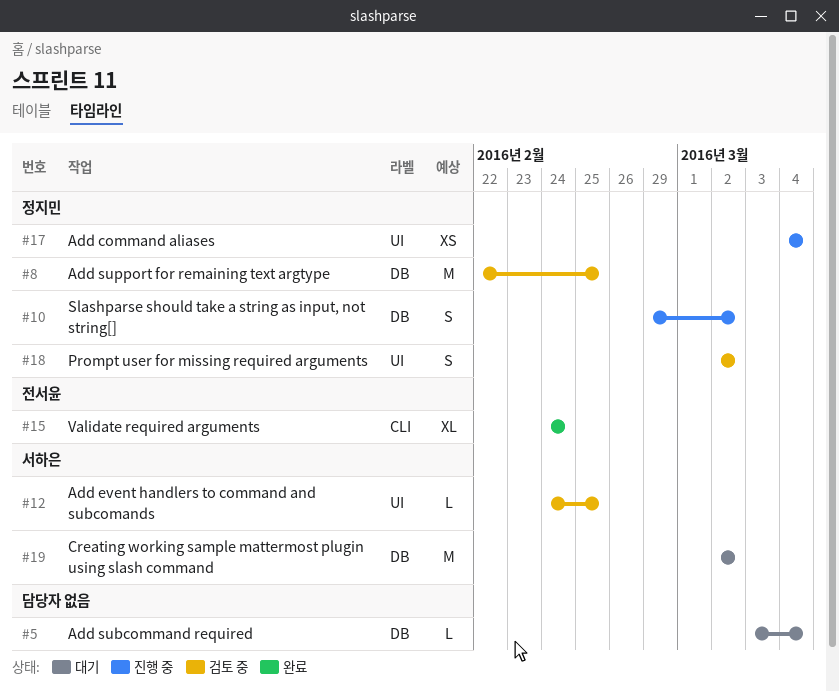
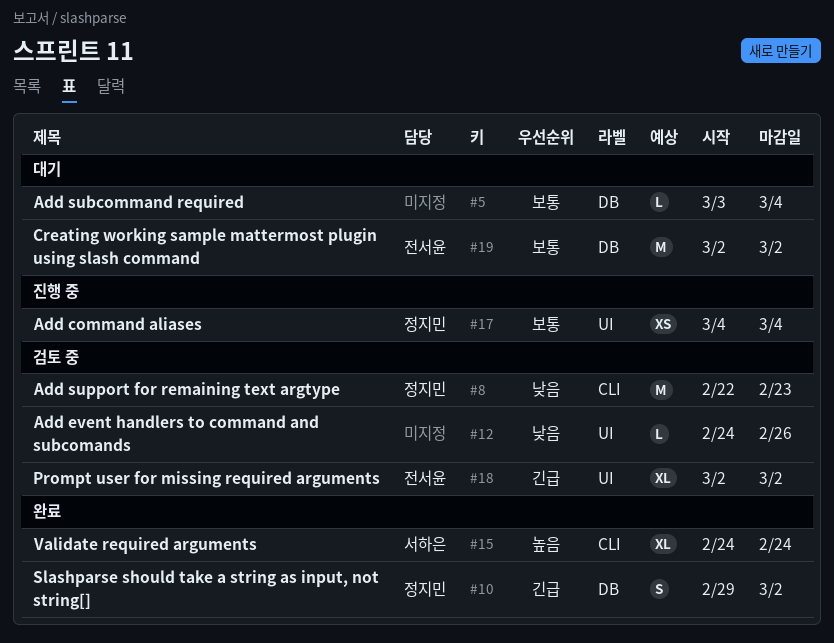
#8, label: DB -> CLI
#8, due: Feb 25 -> Feb 23
#10, status: 진행 중 -> 완료
#12, owner: 서하은 -> none
#12, due: Feb 25 -> Feb 26
#15, owner: 전서윤 -> 서하은
#18, owner: 정지민 -> 전서윤
#18, estimate: S -> XL
#19, owner: 서하은 -> 전서윤

